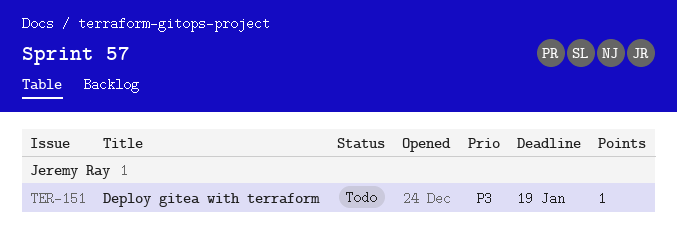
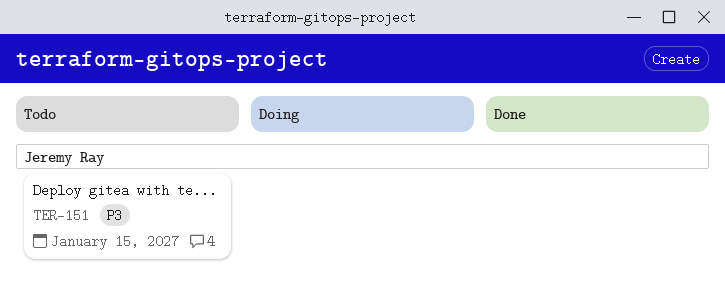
TER-151, due: Jan 19 -> Jan 15

